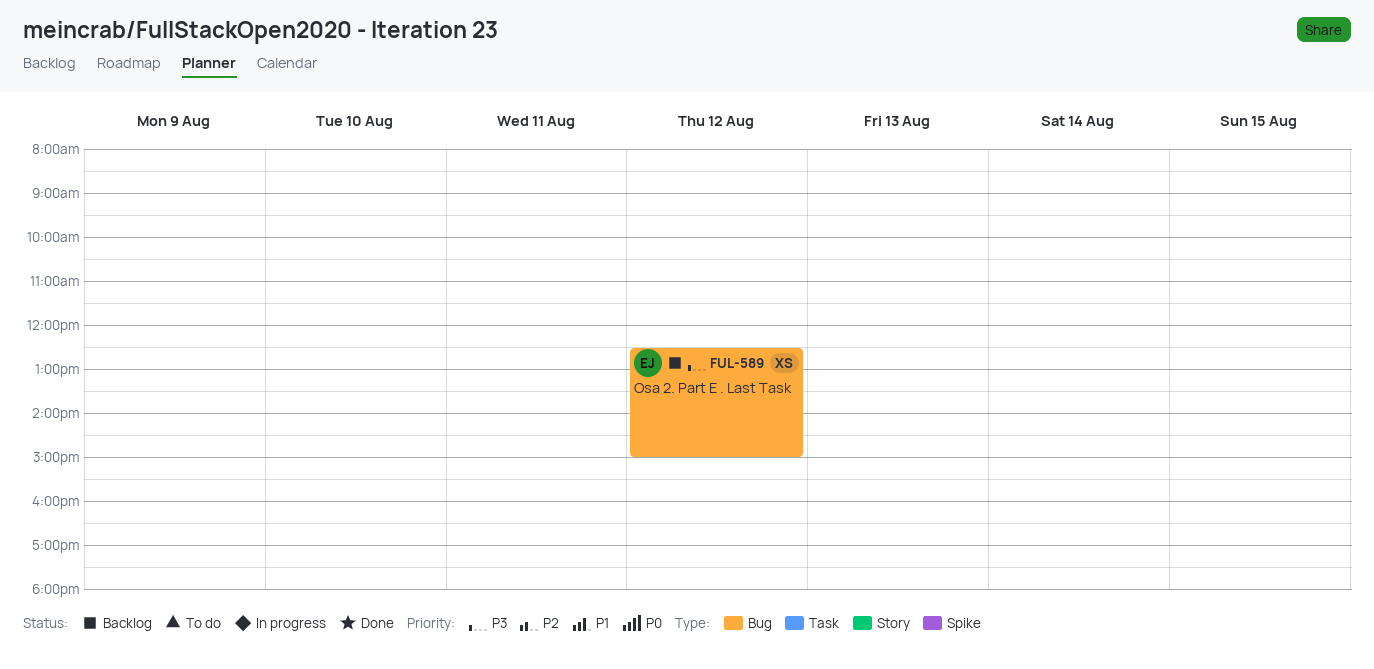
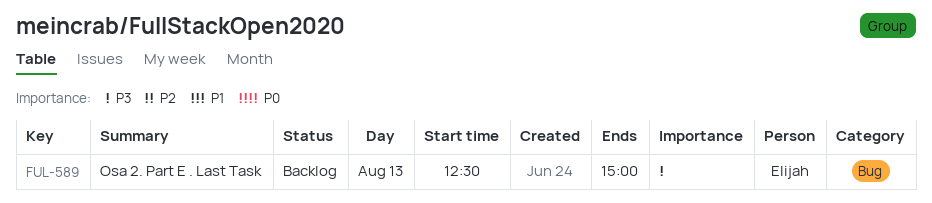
FUL-589, day: Aug 12 -> Aug 13

